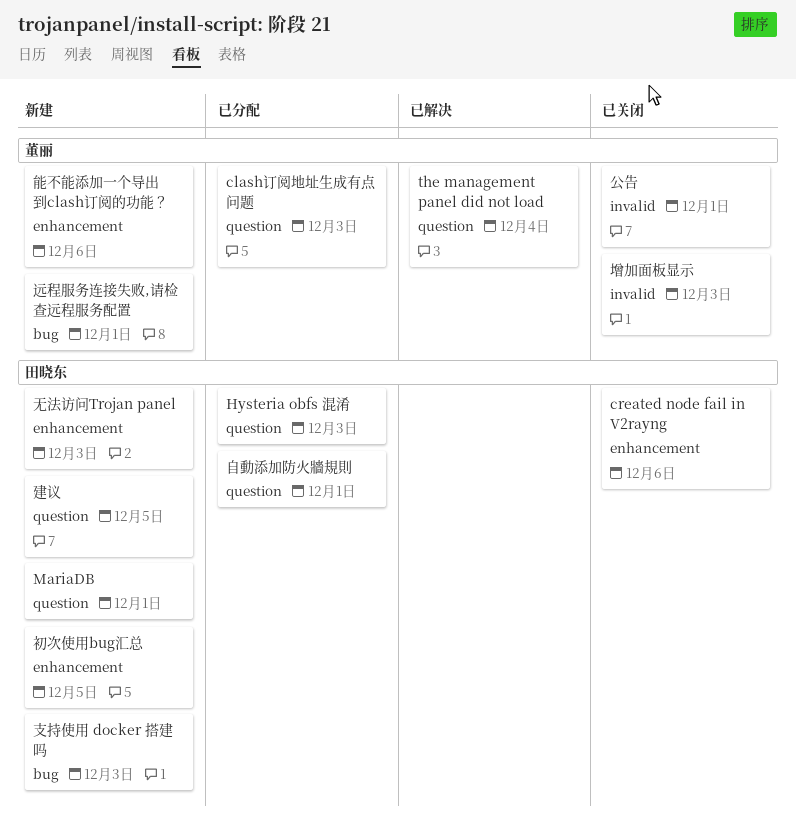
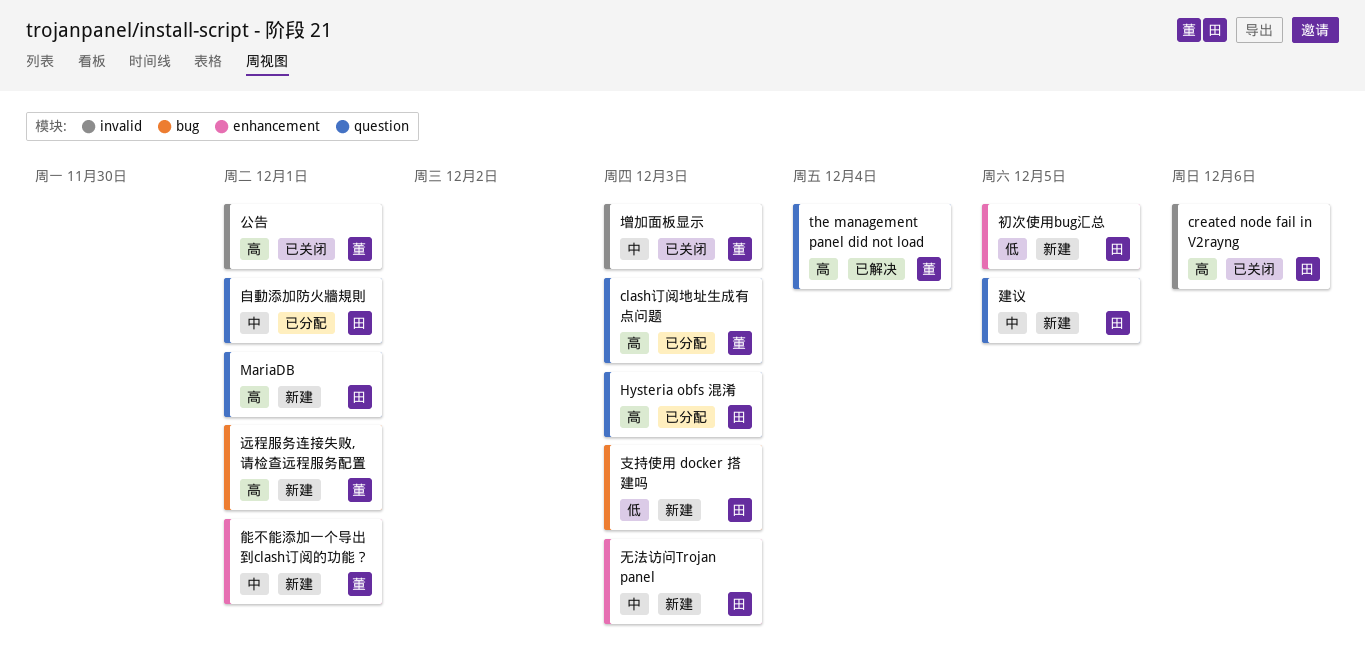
created node fail in V2rayng, label: enhancement -> invalid
能不能添加一个导出到clash订阅的功能？, due: Dec 6 -> Dec 1

